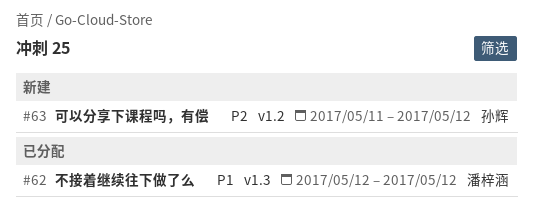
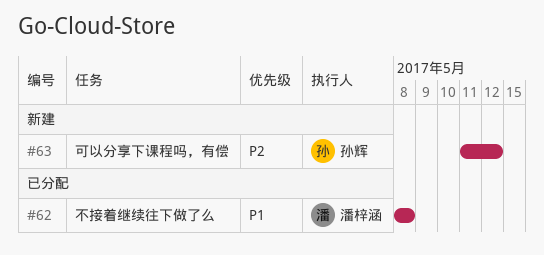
#62, start: May 12 -> May 8
#62, due: May 12 -> May 8

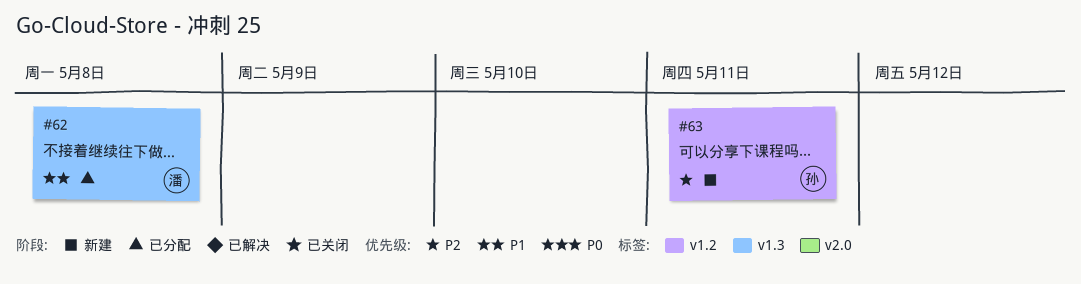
#63, due: May 12 -> May 11

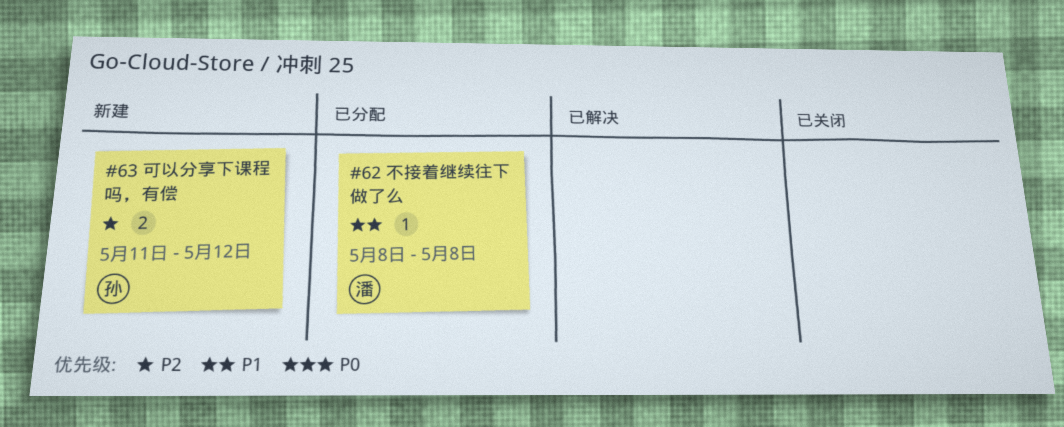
#63, due: May 11 -> May 12

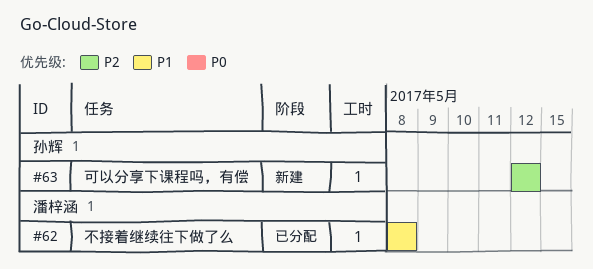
#63, estimate: 2 -> 1
#63, start: May 11 -> May 12

